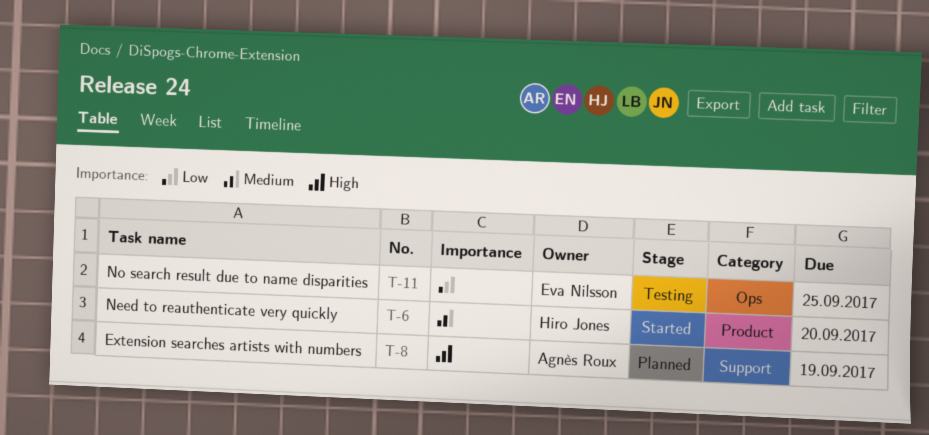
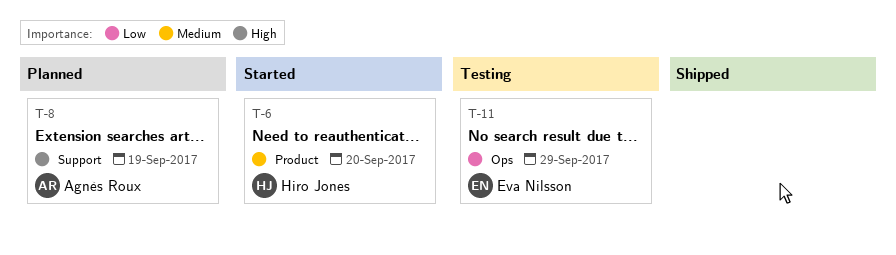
T-11, due: Sep 25 -> Sep 29

